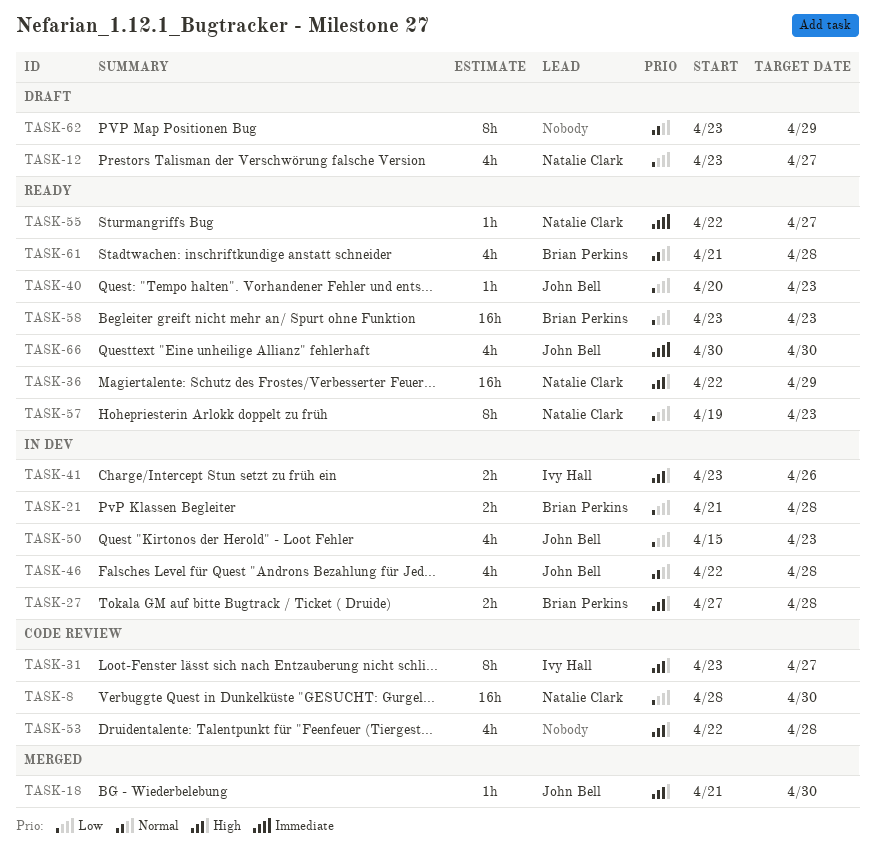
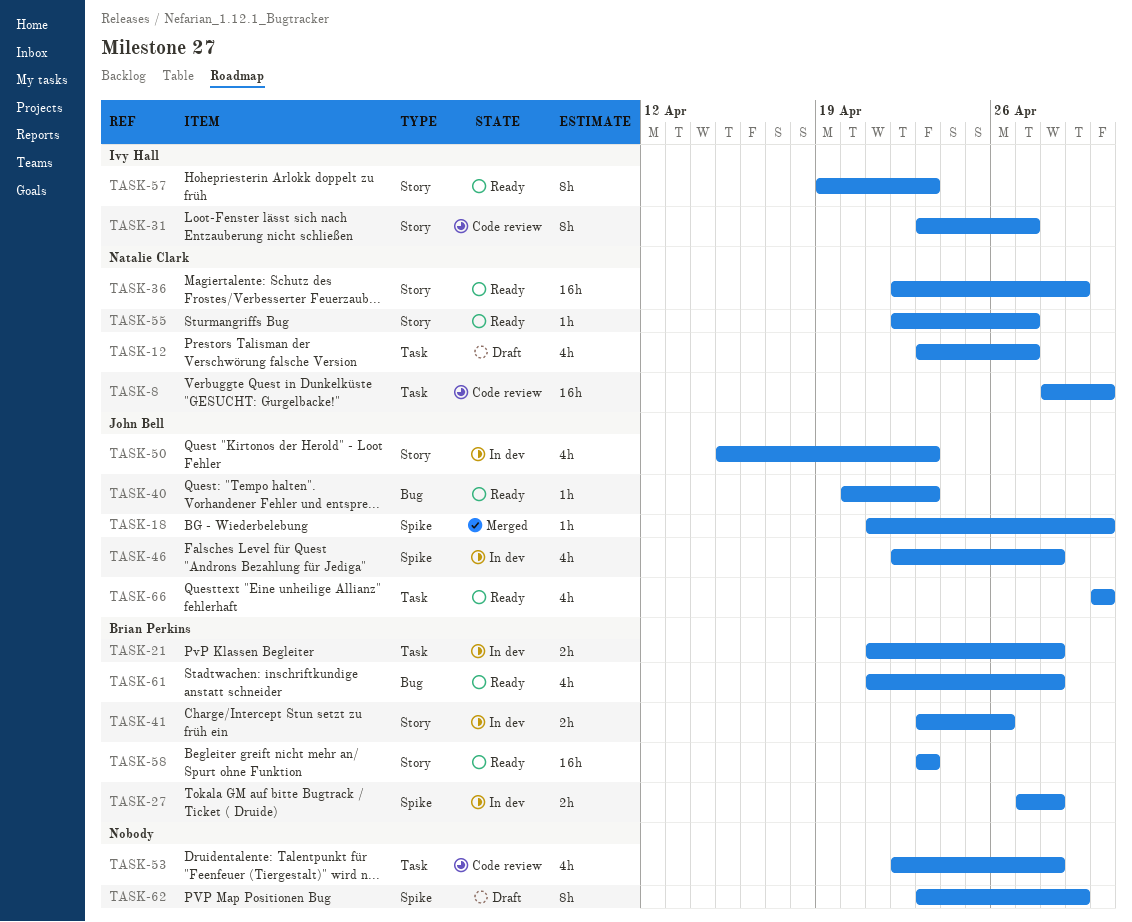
TASK-41, owner: Ivy Hall -> Brian Perkins
TASK-57, owner: Natalie Clark -> Ivy Hall

